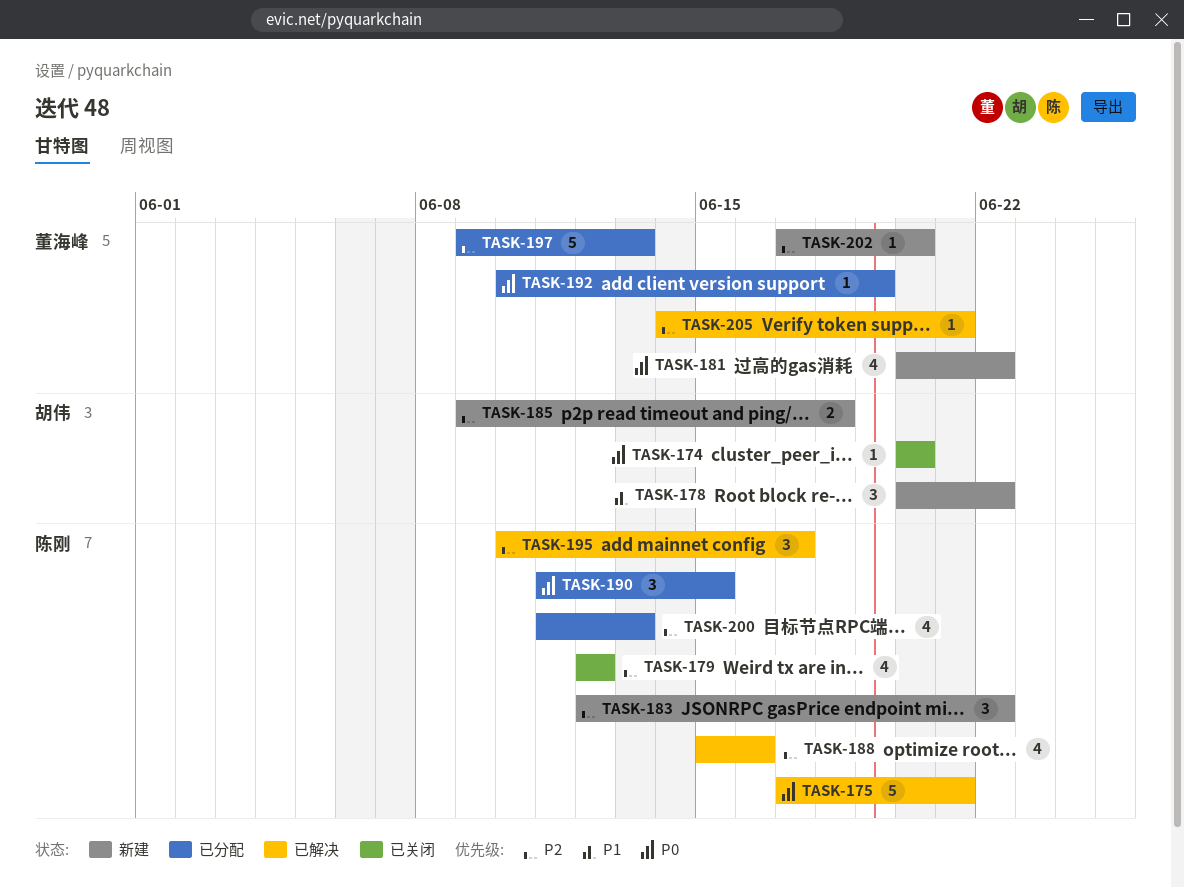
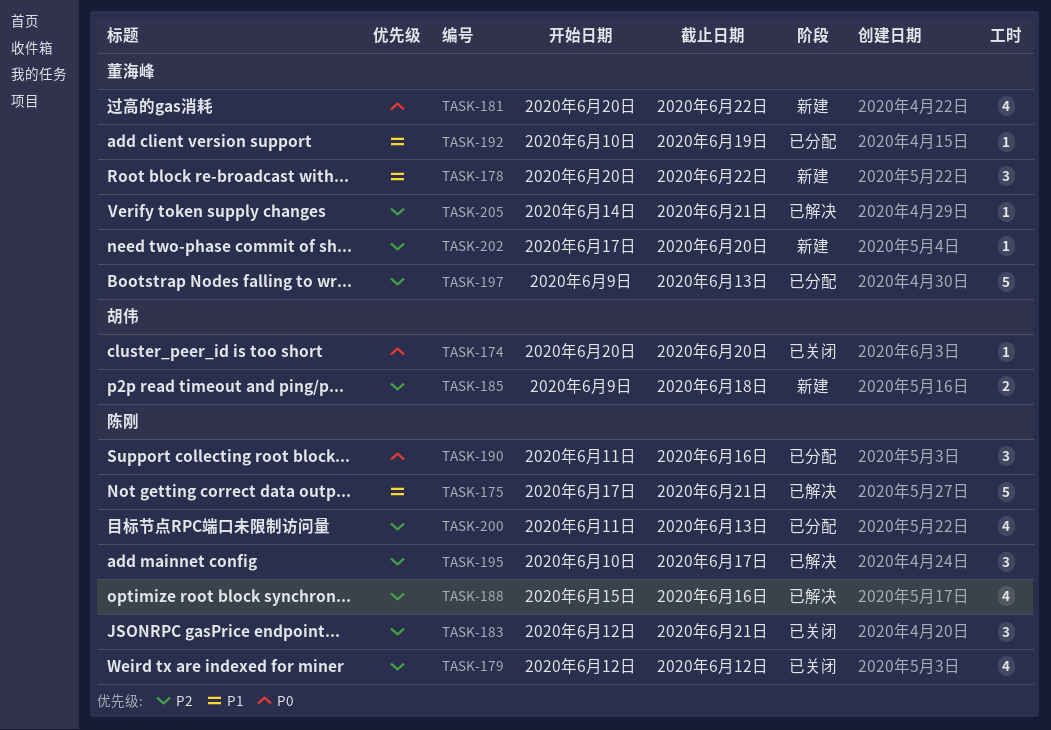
TASK-175, priority: P0 -> P1
TASK-178, owner: 胡伟 -> 董海峰
TASK-183, status: 新建 -> 已关闭
TASK-183, due: Jun 22 -> Jun 21
TASK-190, due: Jun 15 -> Jun 16
TASK-192, priority: P0 -> P1

